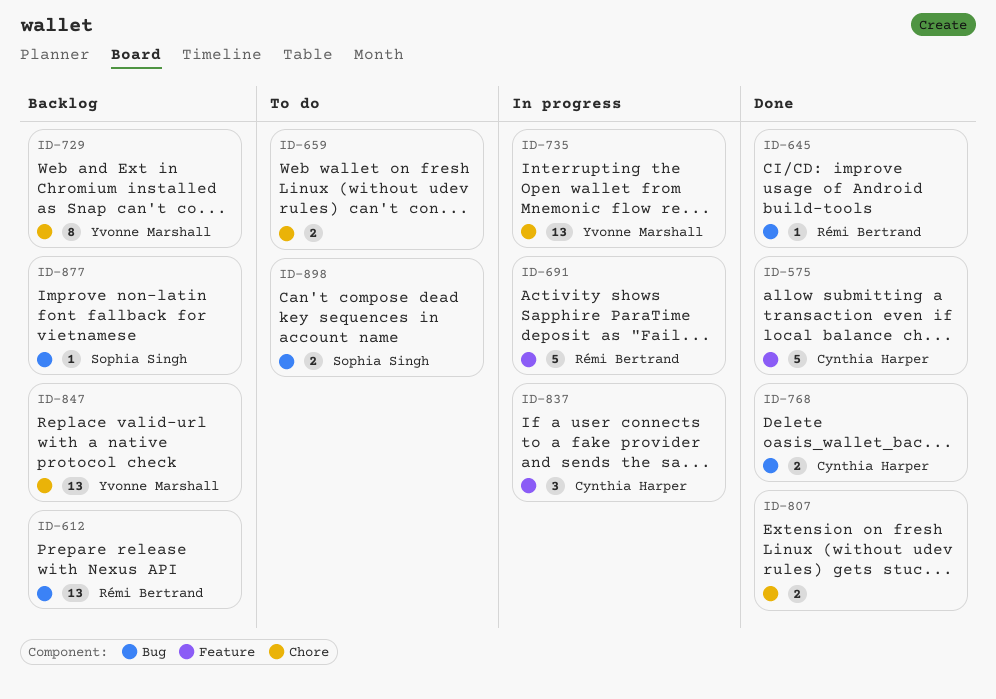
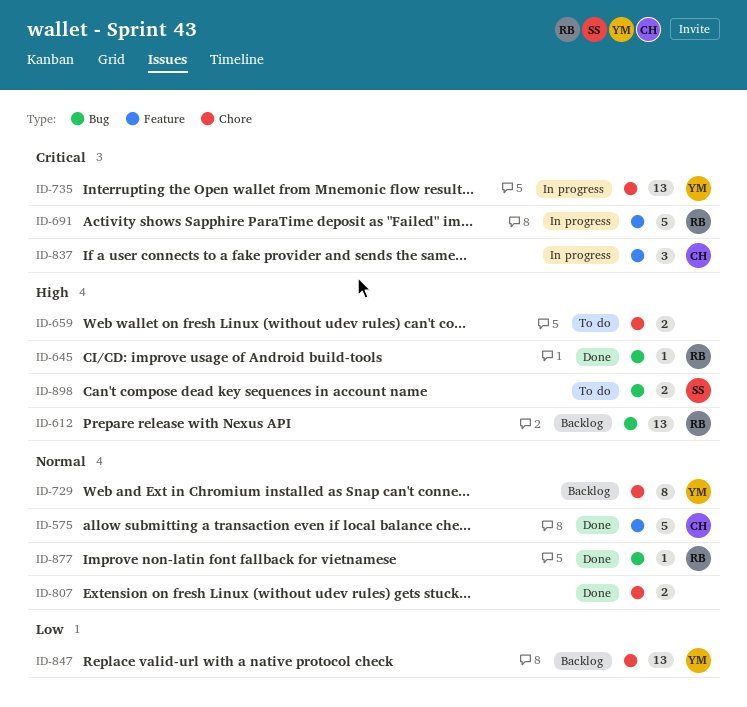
ID-768: present -> none
ID-877, status: Backlog -> Done
ID-877, owner: Sophia Singh -> Rémi Bertrand

